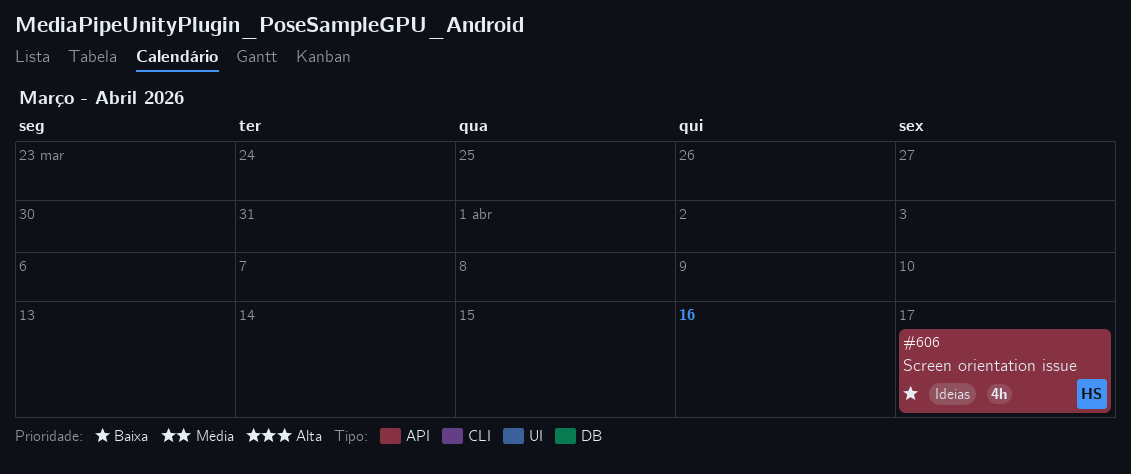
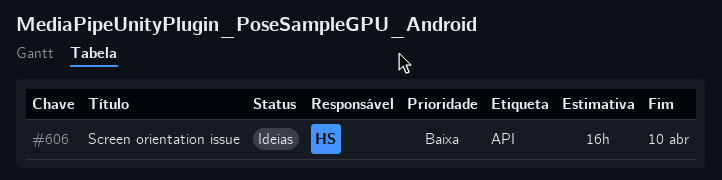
#606, estimate: 4h -> 16h
#606, due: Apr 17 -> Apr 10

